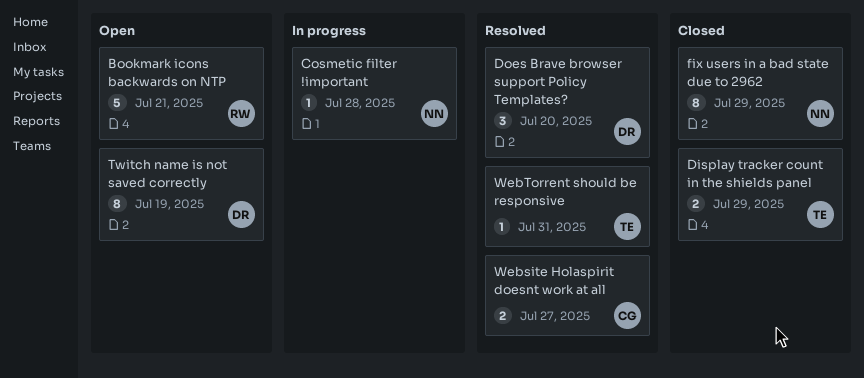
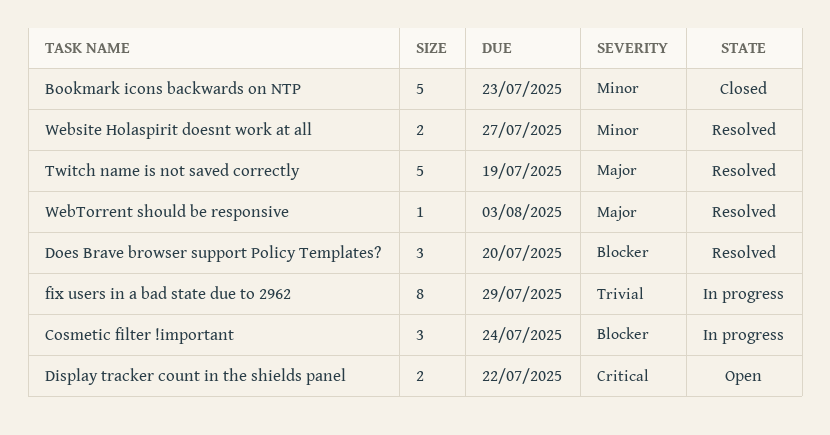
Bookmark icons backwards on NTP, status: Open -> Closed
Bookmark icons backwards on NTP, due: Jul 21 -> Jul 23
Cosmetic filter !important, estimate: 1 -> 3
Cosmetic filter !important, due: Jul 28 -> Jul 24
Display tracker count in the shields panel, status: Closed -> Open
Display tracker count in the shields panel, due: Jul 29 -> Jul 22
fix users in a bad state due to 2962, status: Closed -> In progress
Twitch name is not saved correctly, status: Open -> Resolved
Twitch name is not saved correctly, estimate: 8 -> 5
WebTorrent should be responsive, due: Jul 31 -> Aug 3

